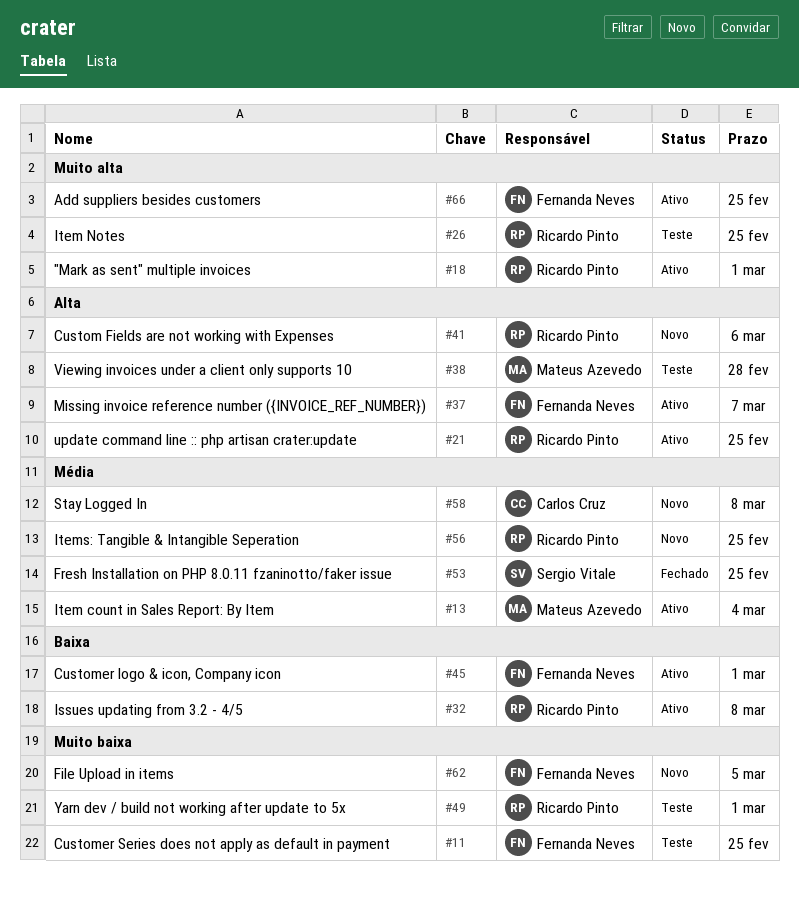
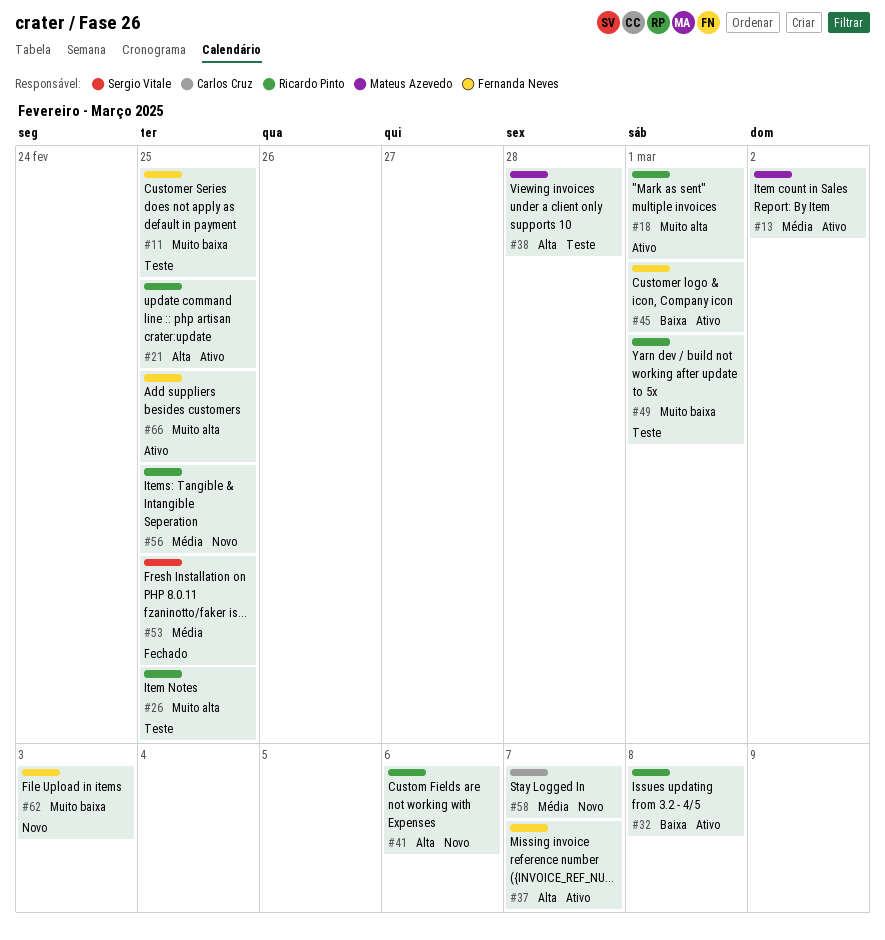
#13, due: Mar 4 -> Mar 2
#58, due: Mar 8 -> Mar 7
#62, due: Mar 5 -> Mar 3

